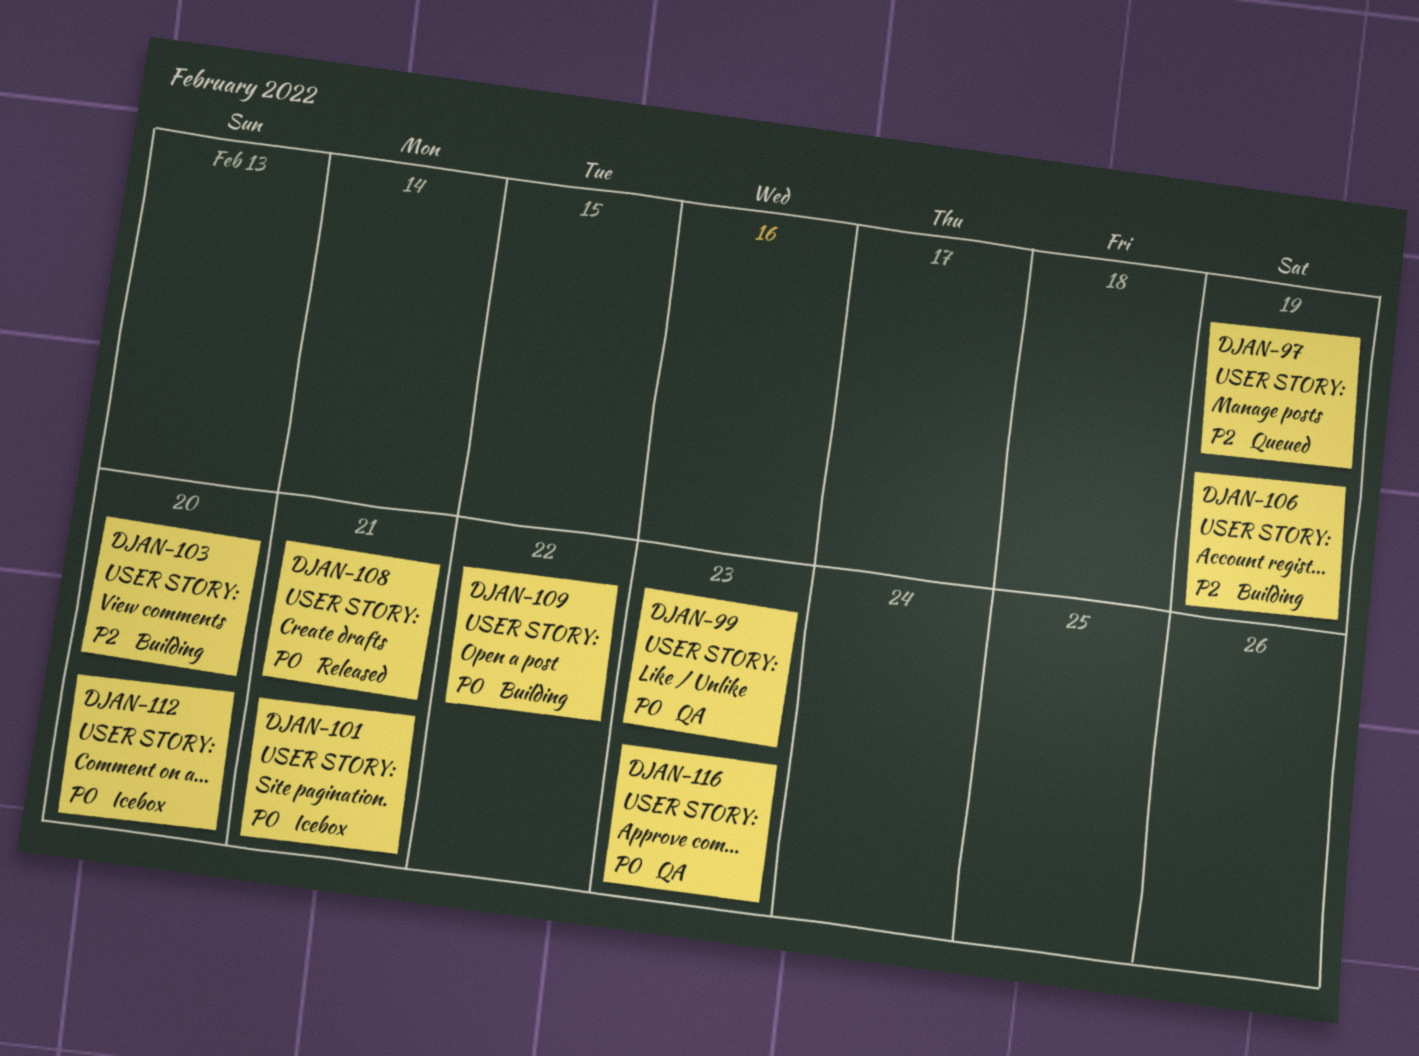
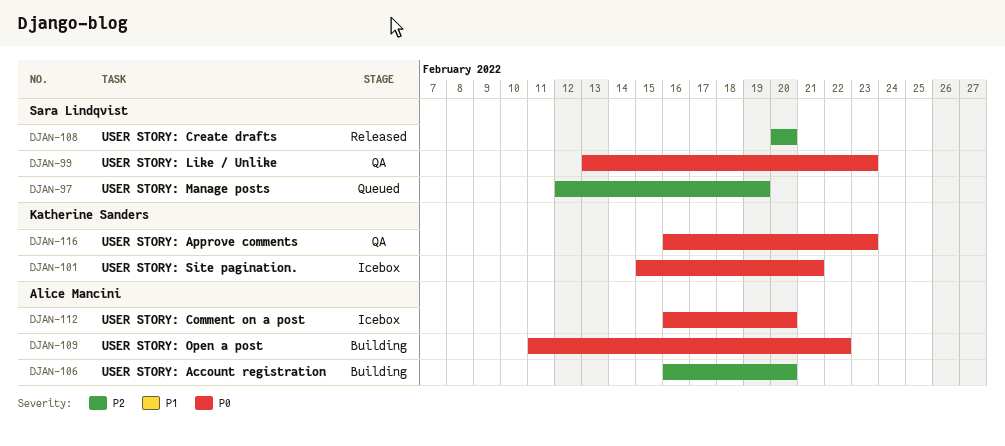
DJAN-103: present -> none
DJAN-106, due: Feb 19 -> Feb 20
DJAN-108, priority: P0 -> P2
DJAN-108, due: Feb 21 -> Feb 20

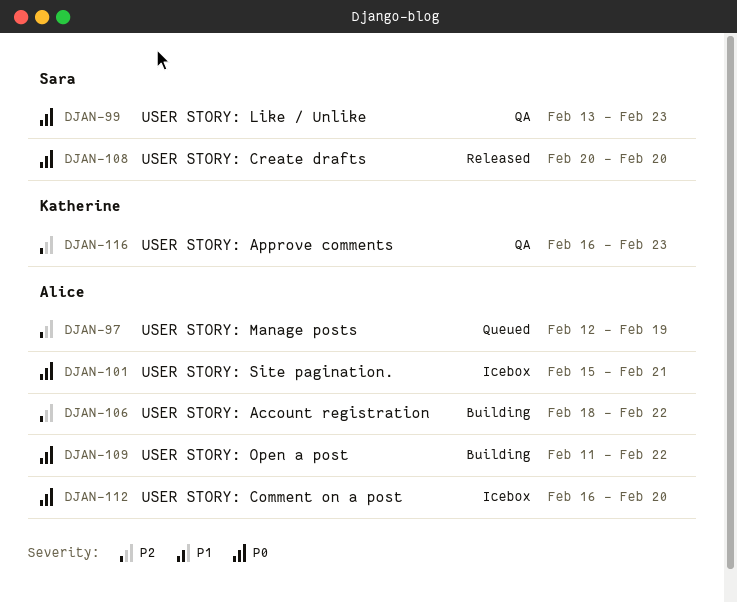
DJAN-97, owner: Sara Lindqvist -> Alice Mancini
DJAN-101, owner: Katherine Sanders -> Alice Mancini
DJAN-106, start: Feb 16 -> Feb 18
DJAN-106, due: Feb 20 -> Feb 22
DJAN-108, priority: P2 -> P0
DJAN-116, priority: P0 -> P2

